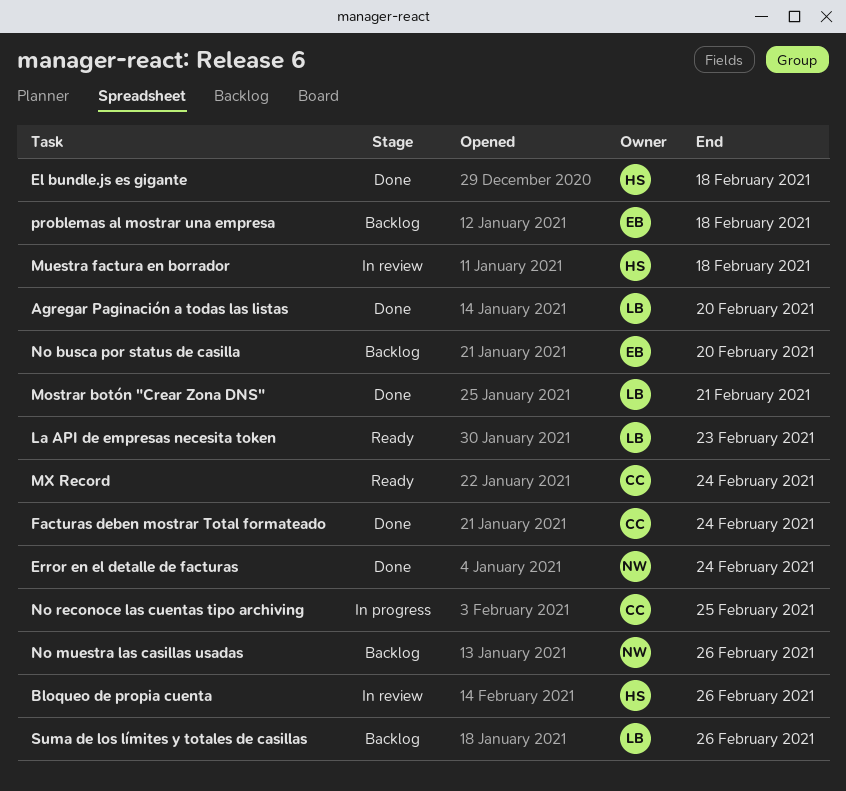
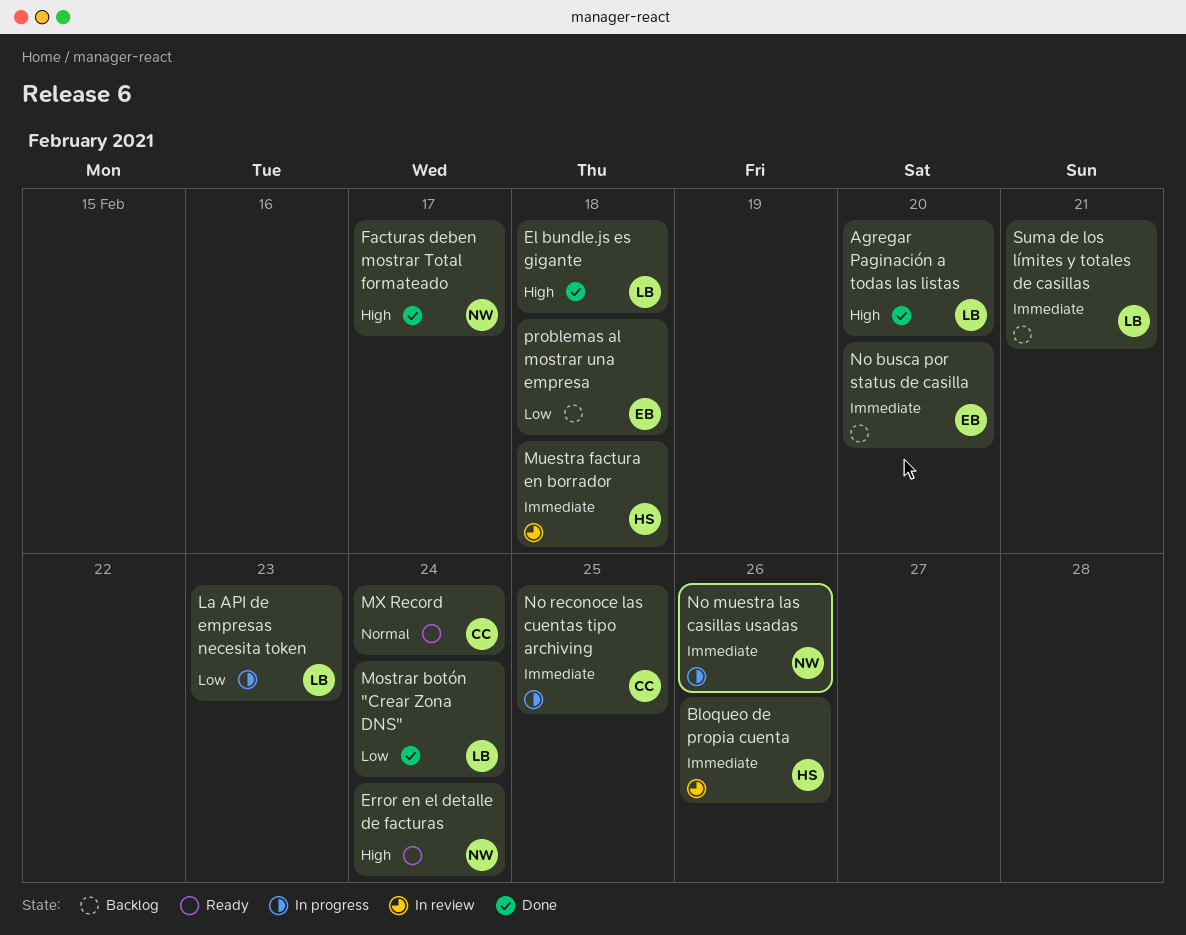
El bundle.js es gigante, owner: HS -> LB
Error en el detalle de facturas, status: Done -> Ready
Facturas deben mostrar Total formateado, owner: CC -> NW
Facturas deben mostrar Total formateado, due: Feb 24 -> Feb 17
La API de empresas necesita token, status: Ready -> In progress
Mostrar botón "Crear Zona DNS", due: Feb 21 -> Feb 24
No muestra las casillas usadas, status: Backlog -> In progress
Suma de los límites y totales de casillas, due: Feb 26 -> Feb 21

